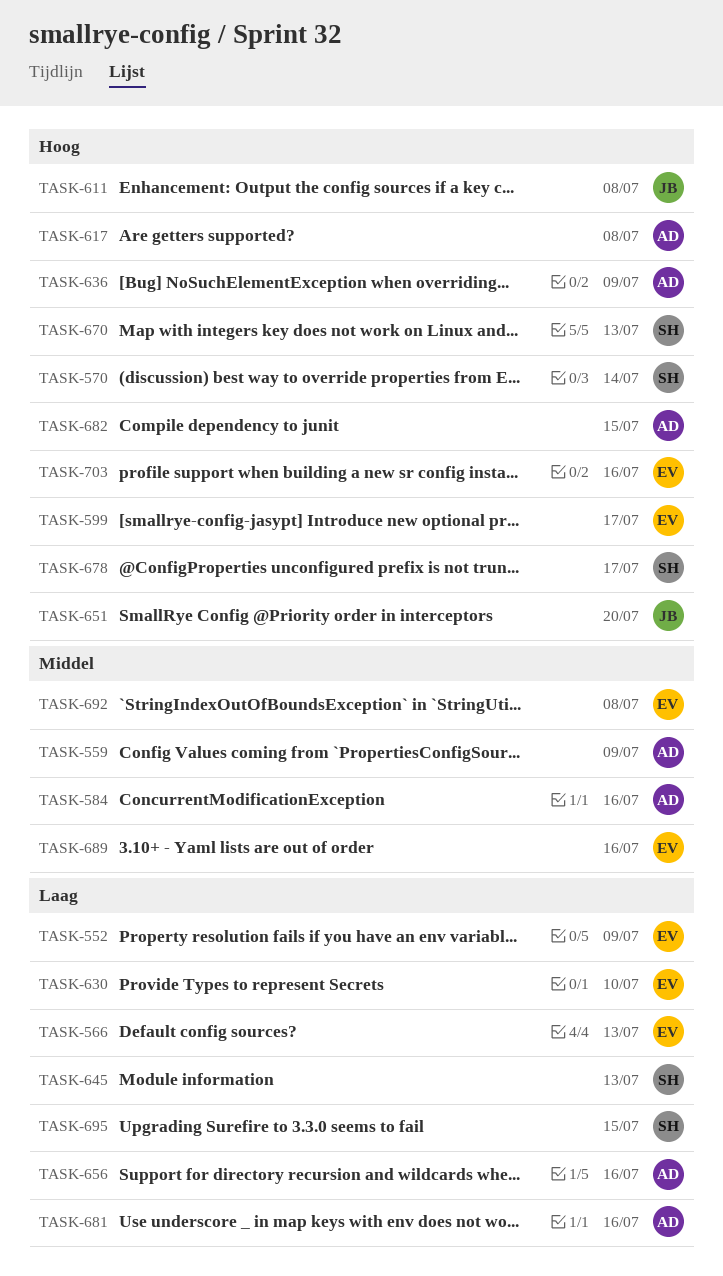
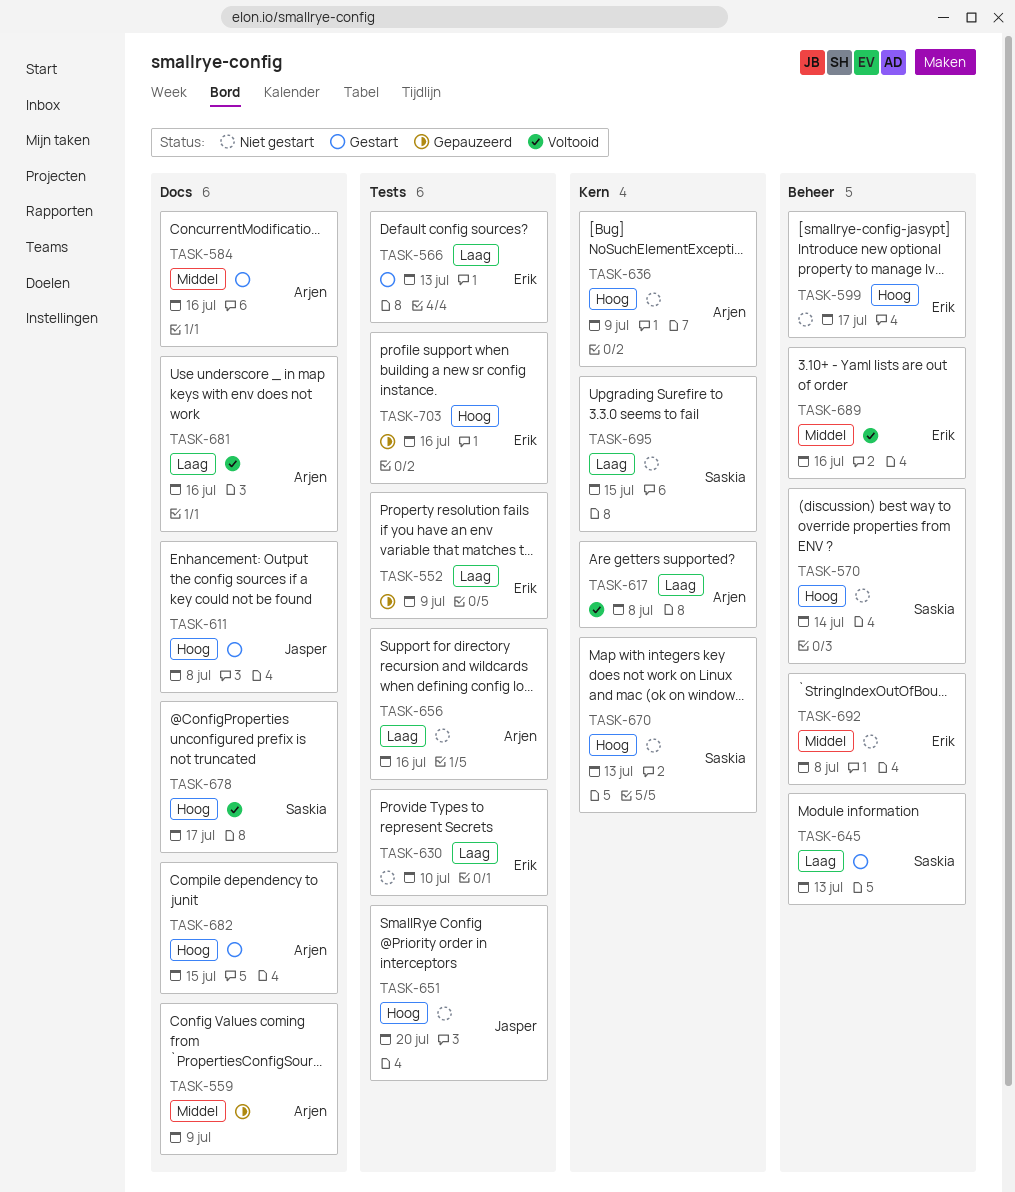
TASK-617, priority: Hoog -> Laag

